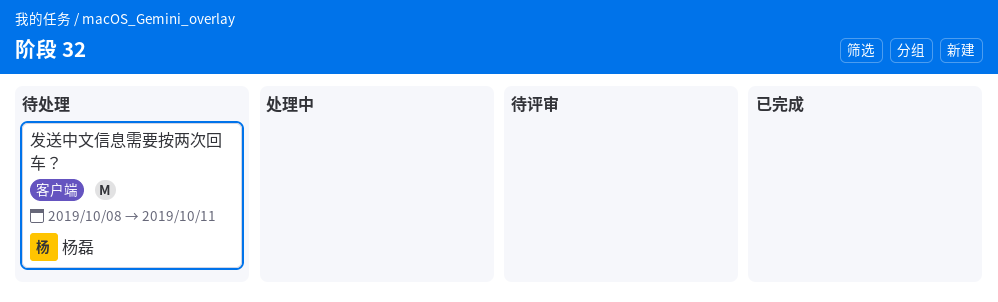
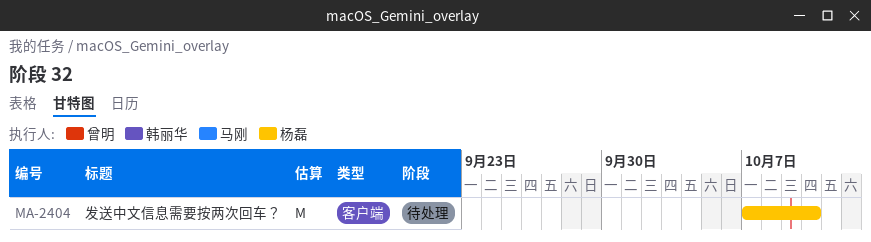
发送中文信息需要按两次回车？, start: Oct 8 -> Oct 7
发送中文信息需要按两次回车？, due: Oct 11 -> Oct 10

